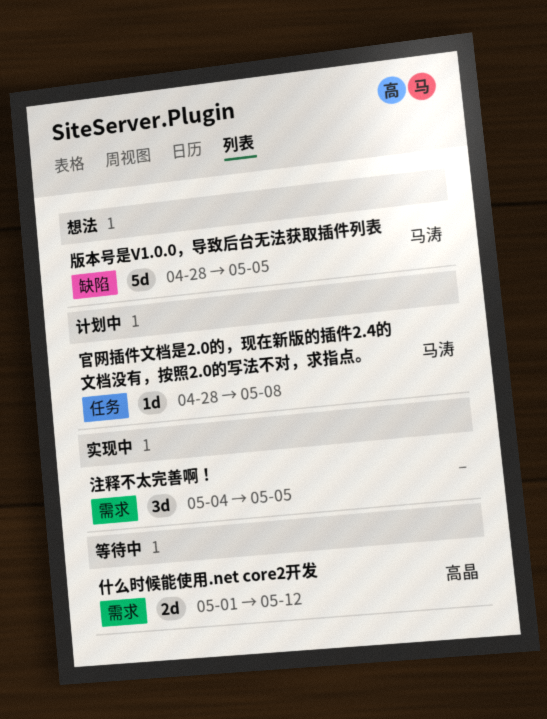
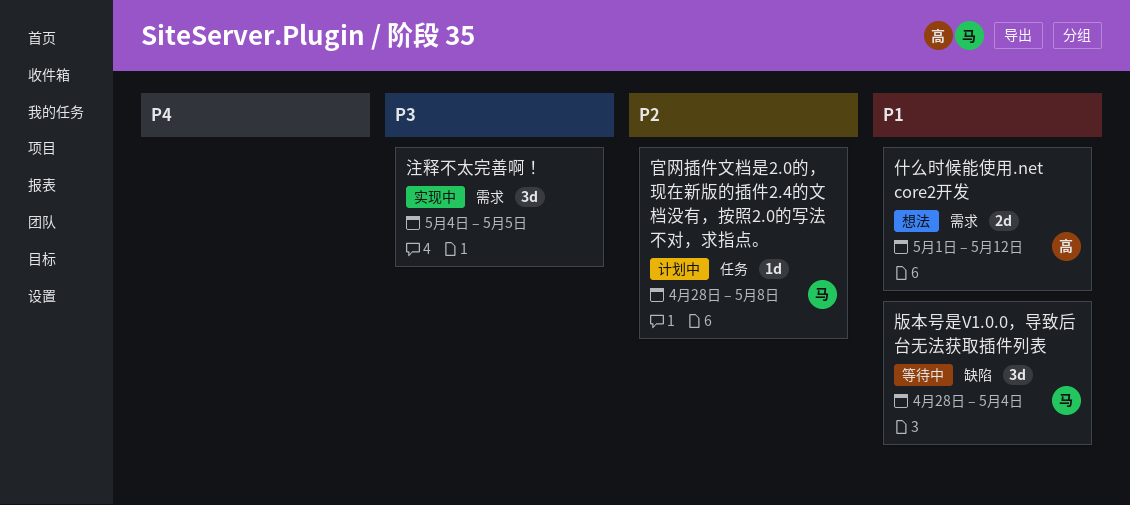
什么时候能使用.net core2开发, status: 等待中 -> 想法
版本号是V1.0.0，导致后台无法获取插件列表, status: 想法 -> 等待中
版本号是V1.0.0，导致后台无法获取插件列表, estimate: 5d -> 3d
版本号是V1.0.0，导致后台无法获取插件列表, due: May 5 -> May 4

